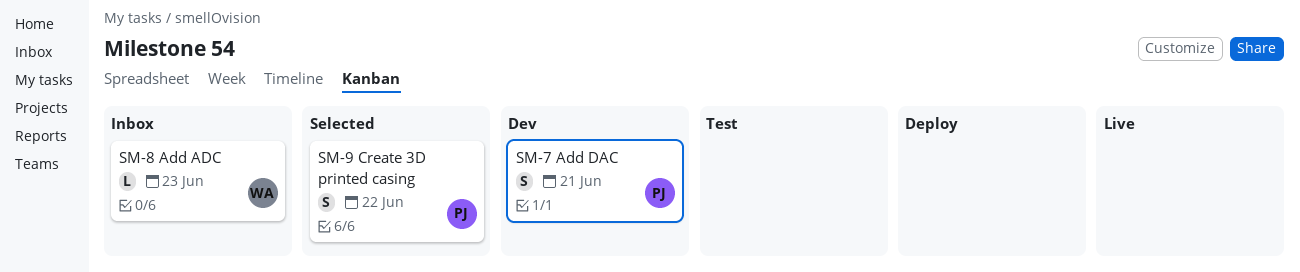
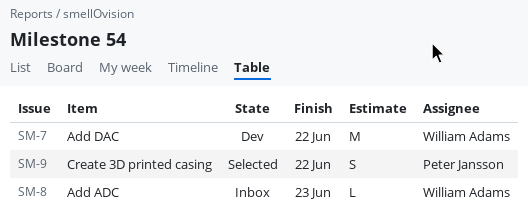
SM-7, owner: Peter Jansson -> William Adams
SM-7, estimate: S -> M
SM-7, due: Jun 21 -> Jun 22

